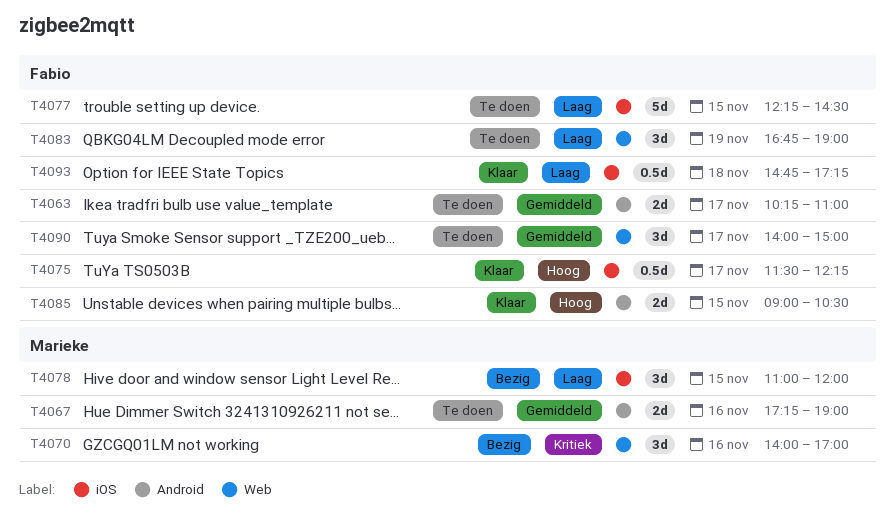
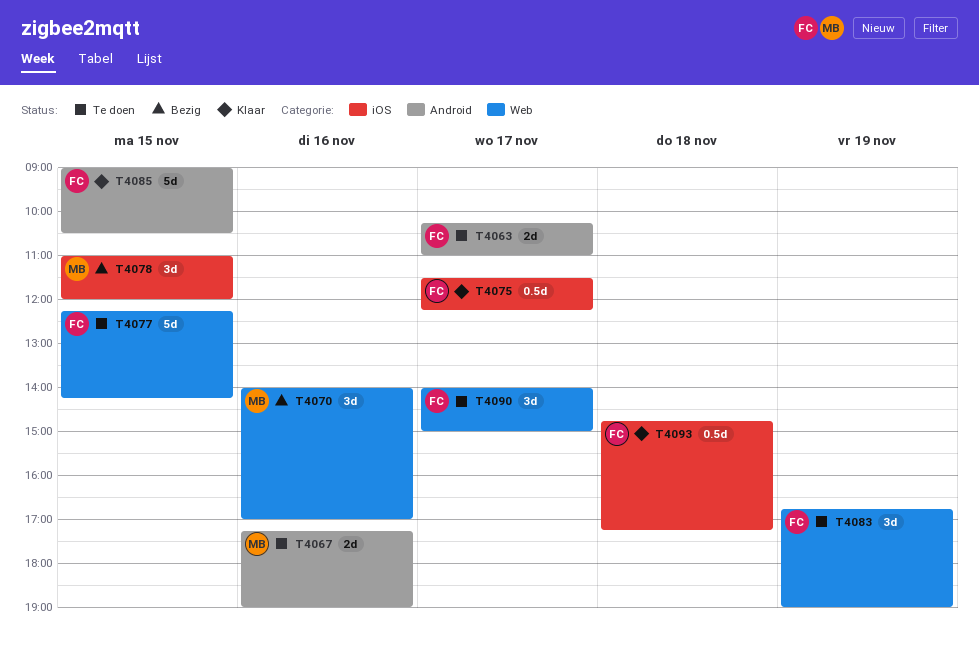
T4077, label: iOS -> Web
T4077, ends: 14:30 -> 14:15
T4085, estimate: 2d -> 5d

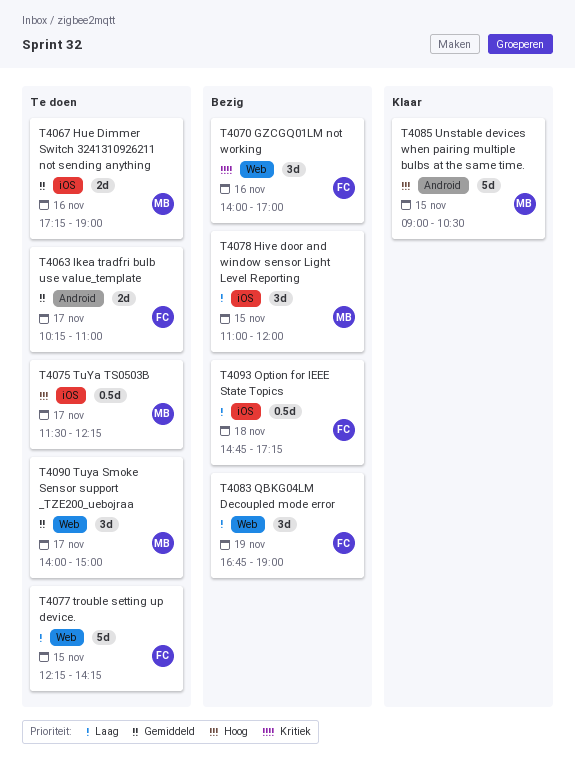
T4067, label: Android -> iOS
T4070, owner: MB -> FC
T4075, status: Klaar -> Te doen
T4075, owner: FC -> MB
T4083, status: Te doen -> Bezig
T4085, owner: FC -> MB
T4090, owner: FC -> MB
T4093, status: Klaar -> Bezig

